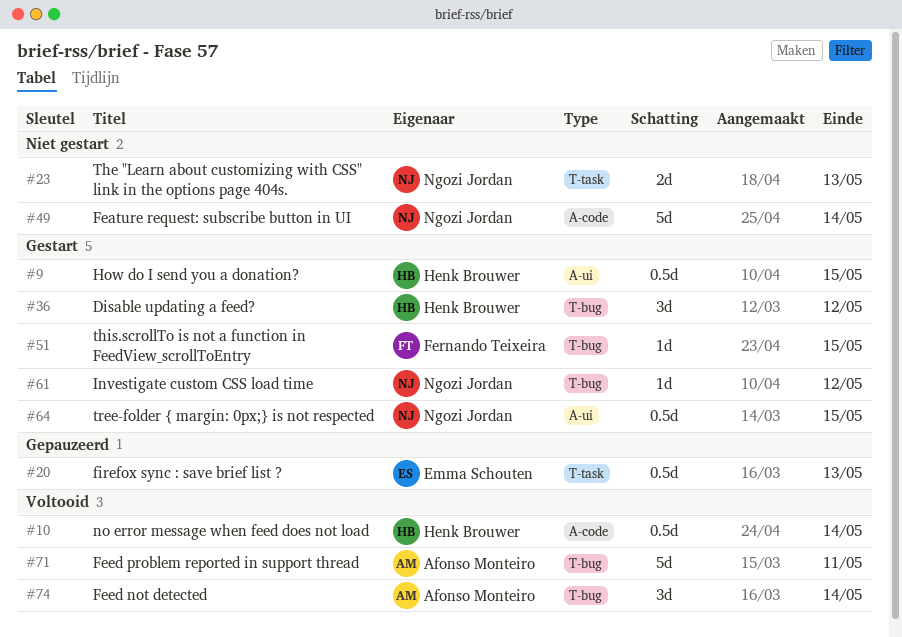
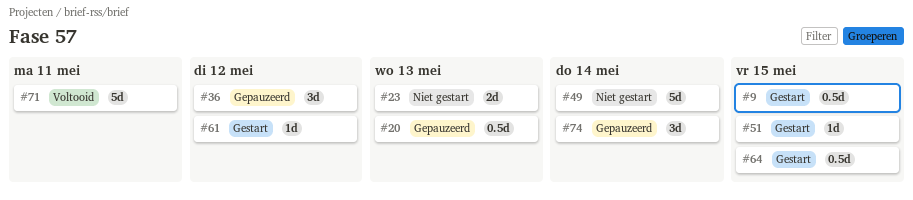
#10: present -> none
#36, status: Gestart -> Gepauzeerd
#74, status: Voltooid -> Gepauzeerd

